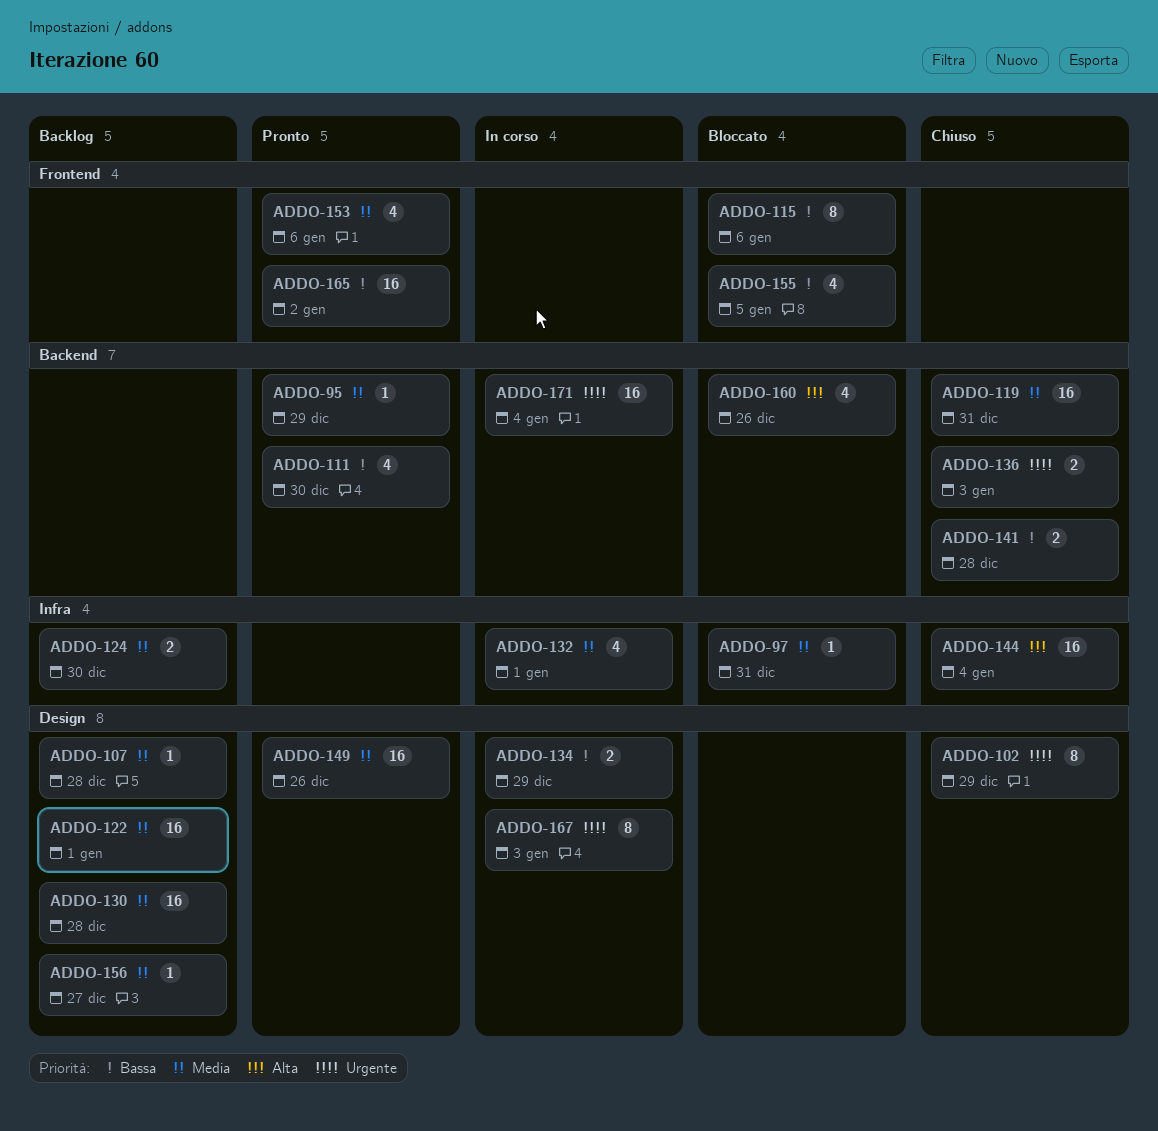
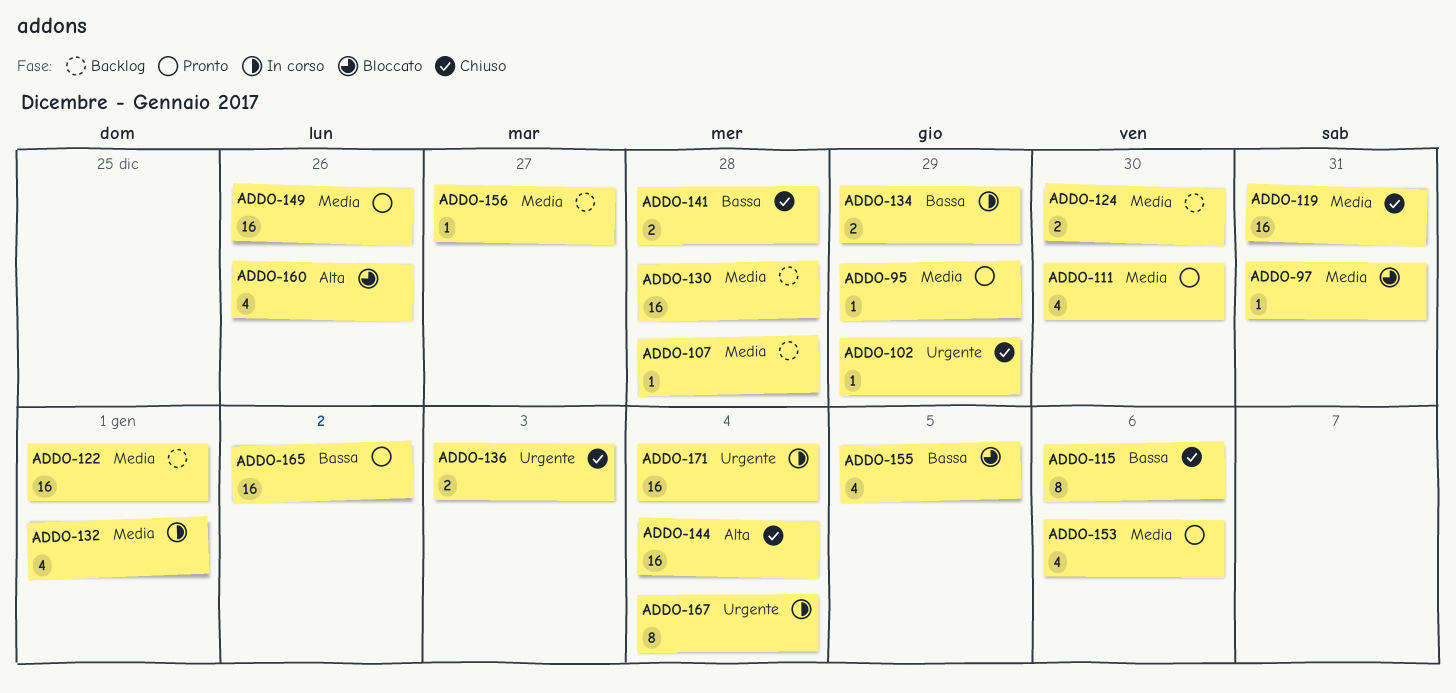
ADDO-102, estimate: 8 -> 1
ADDO-111, priority: Bassa -> Media
ADDO-115, status: Bloccato -> Chiuso
ADDO-167, due: Jan 3 -> Jan 4

